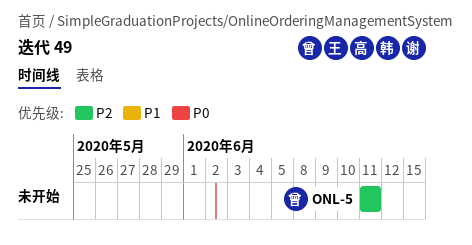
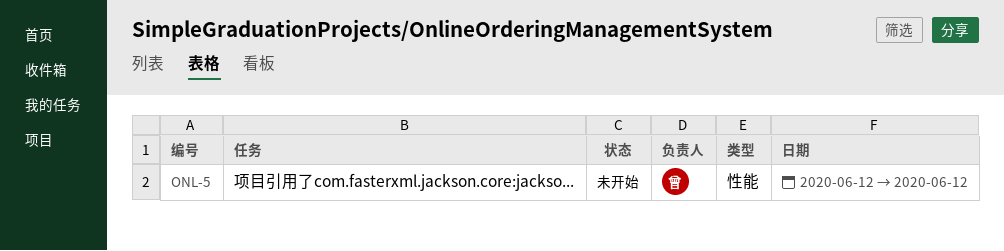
ONL-5, start: Jun 11 -> Jun 12
ONL-5, due: Jun 11 -> Jun 12

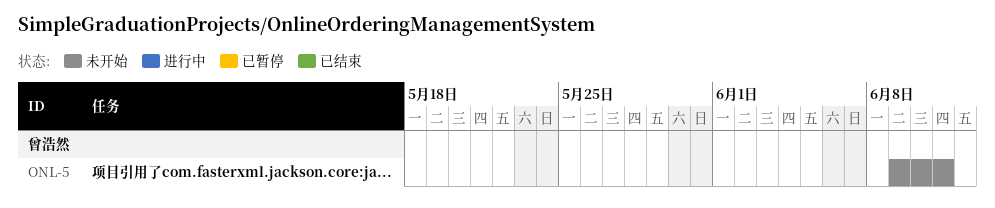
ONL-5, start: Jun 12 -> Jun 9
ONL-5, due: Jun 12 -> Jun 11

